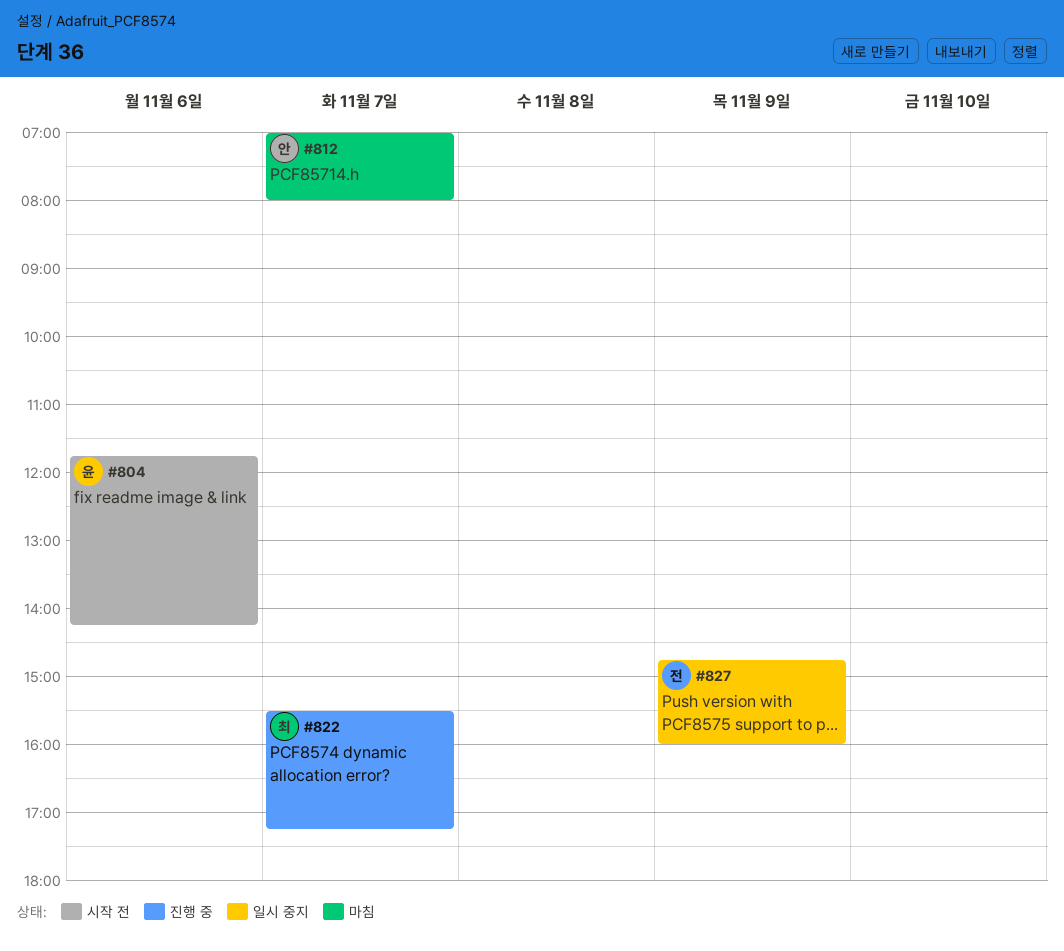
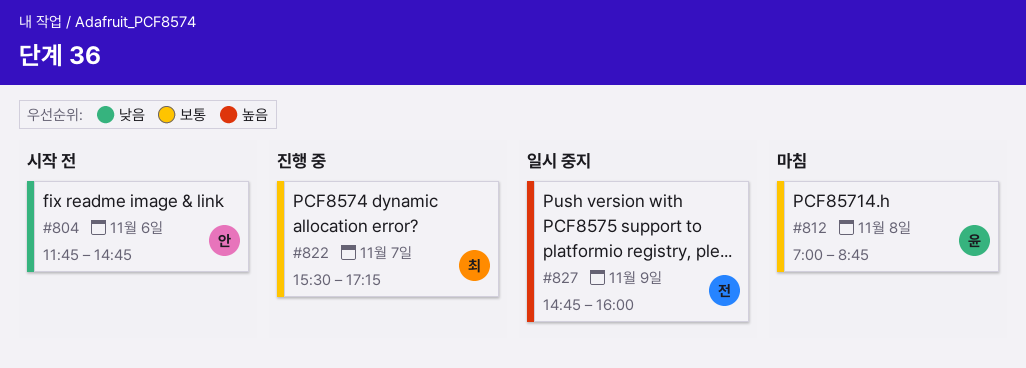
#804, owner: 윤 -> 안
#804, ends: 14:15 -> 14:45
#812, owner: 안 -> 윤
#812, day: Nov 7 -> Nov 8
#812, ends: 08:00 -> 08:45

